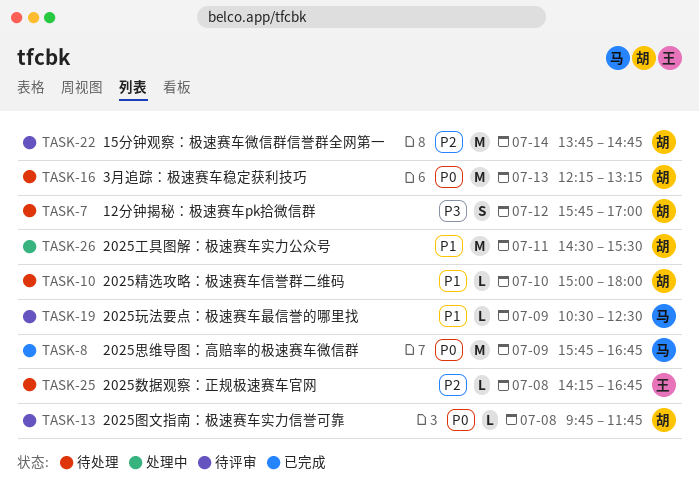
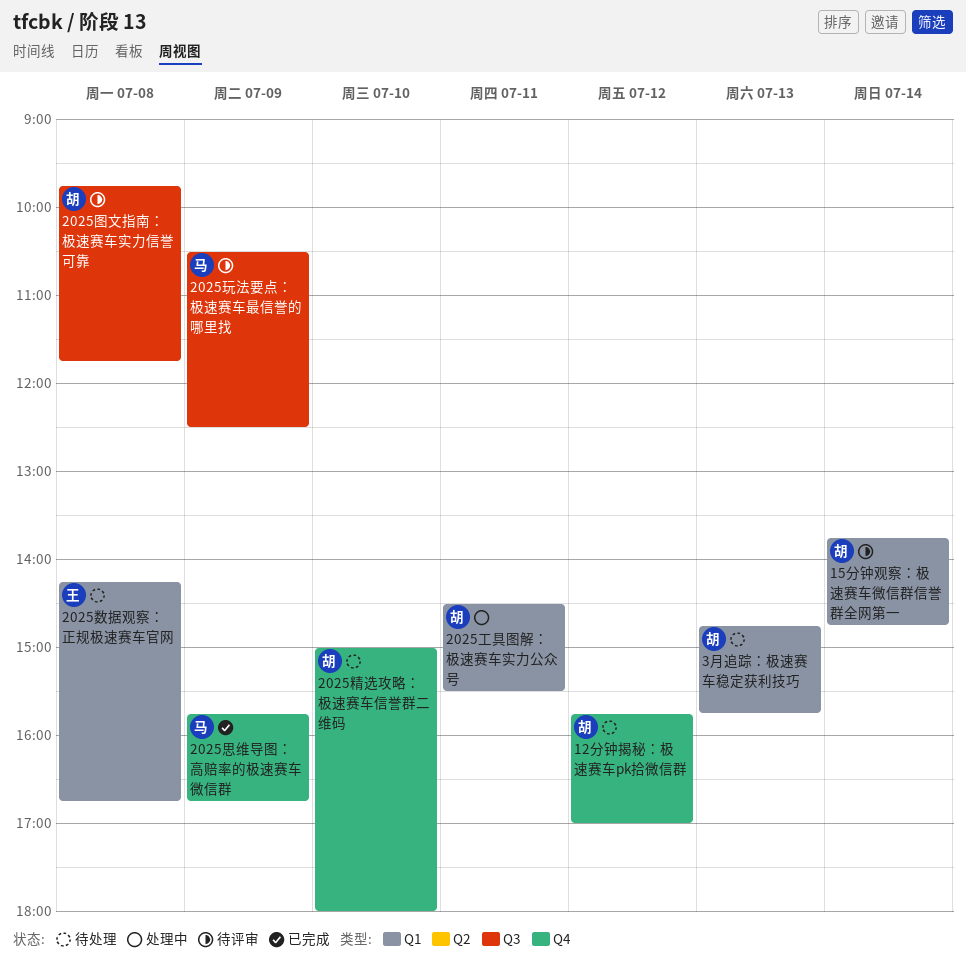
3月追踪：极速赛车稳定获利技巧, begins: 12:15 -> 14:45
3月追踪：极速赛车稳定获利技巧, ends: 13:15 -> 15:45

